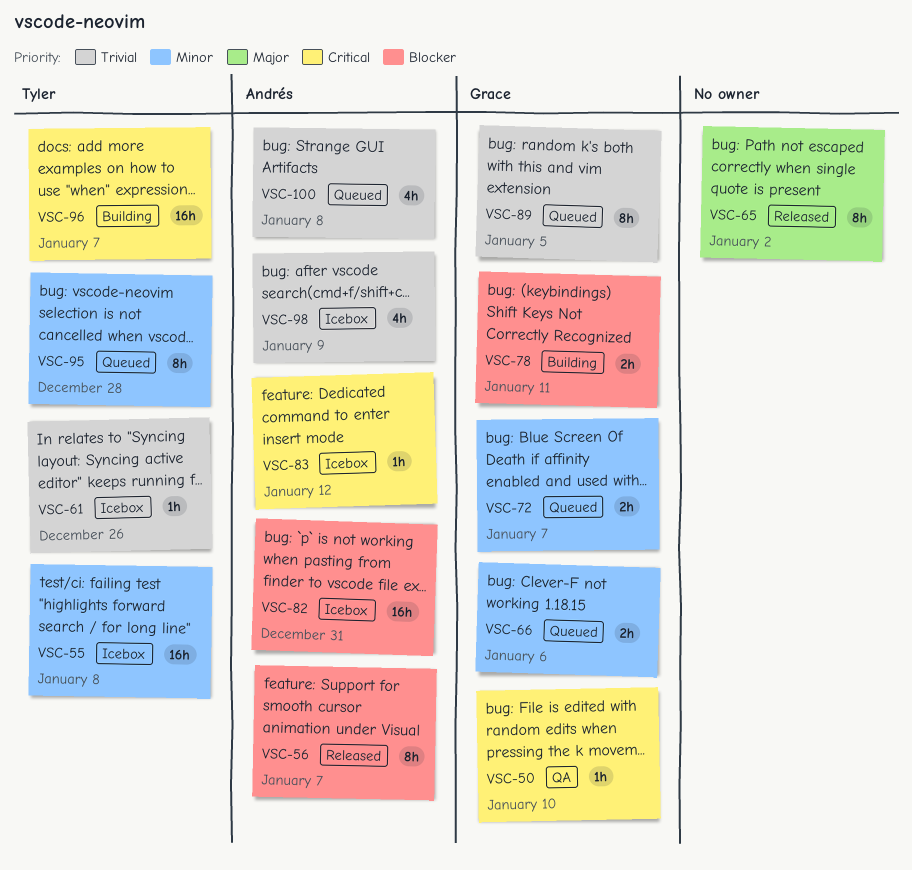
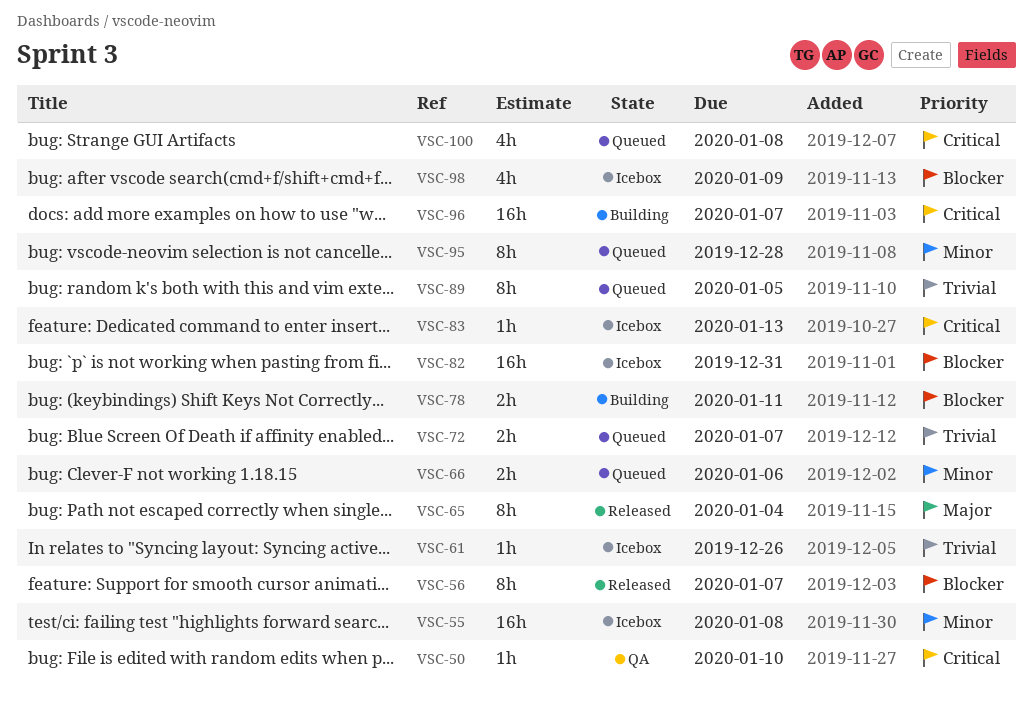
VSC-65, due: Jan 2 -> Jan 4
VSC-72, priority: Minor -> Trivial
VSC-83, due: Jan 12 -> Jan 13
VSC-98, priority: Trivial -> Blocker
VSC-100, priority: Trivial -> Critical

